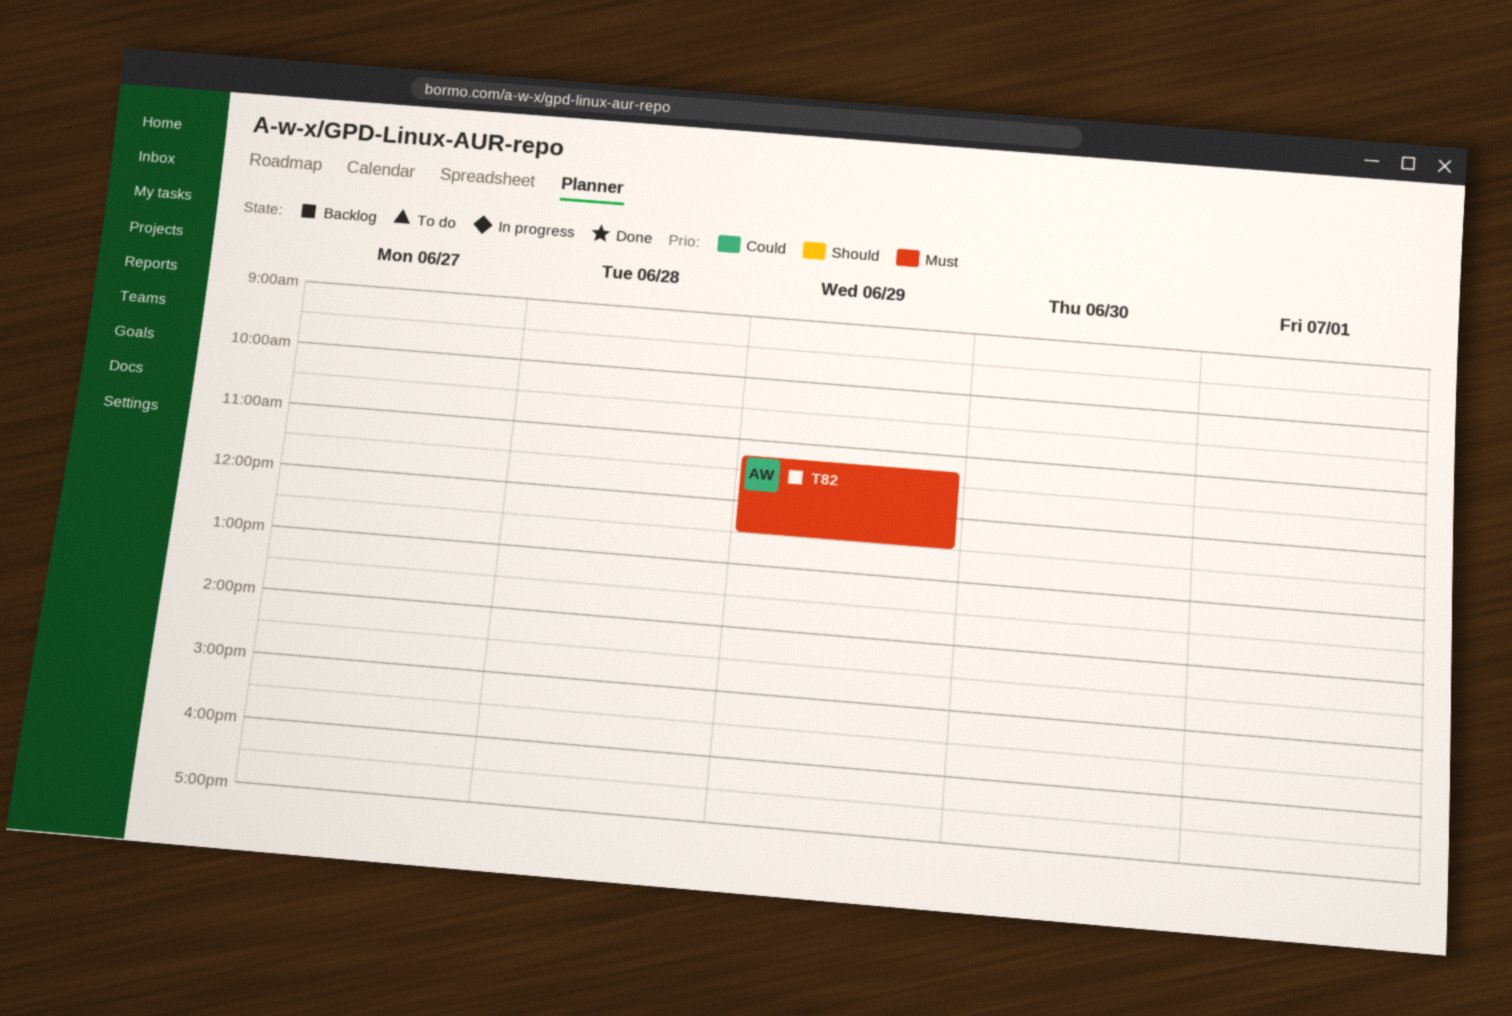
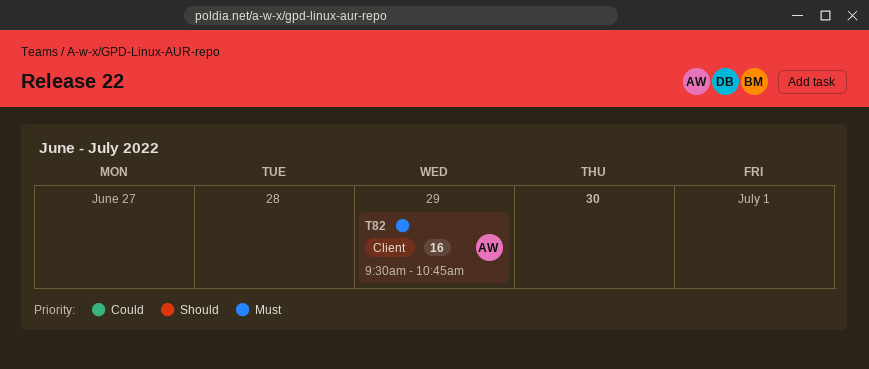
T82, begins: 11:15 -> 09:30
T82, ends: 12:30 -> 10:45

